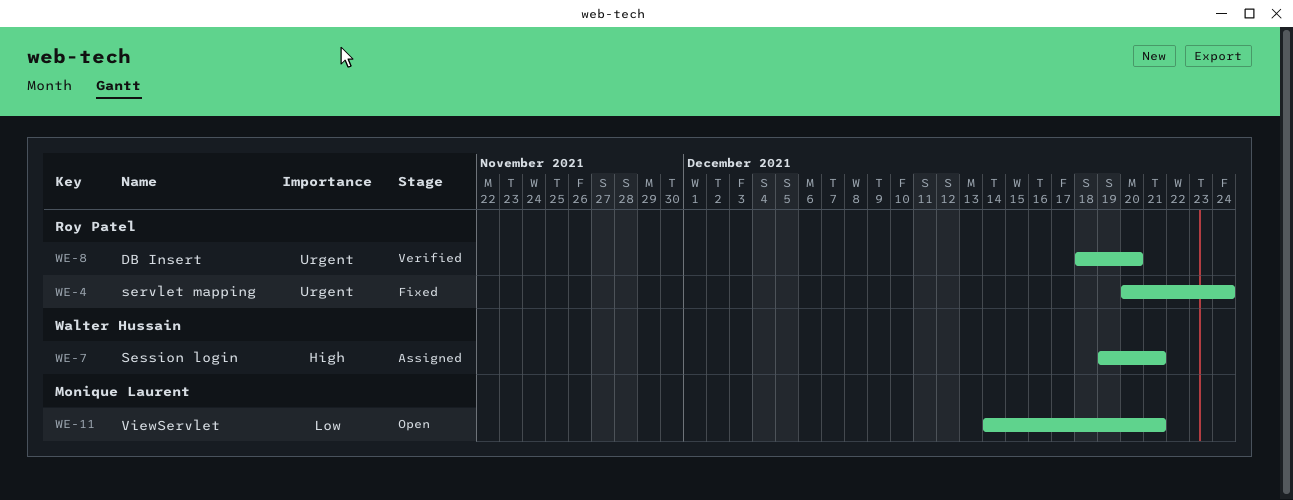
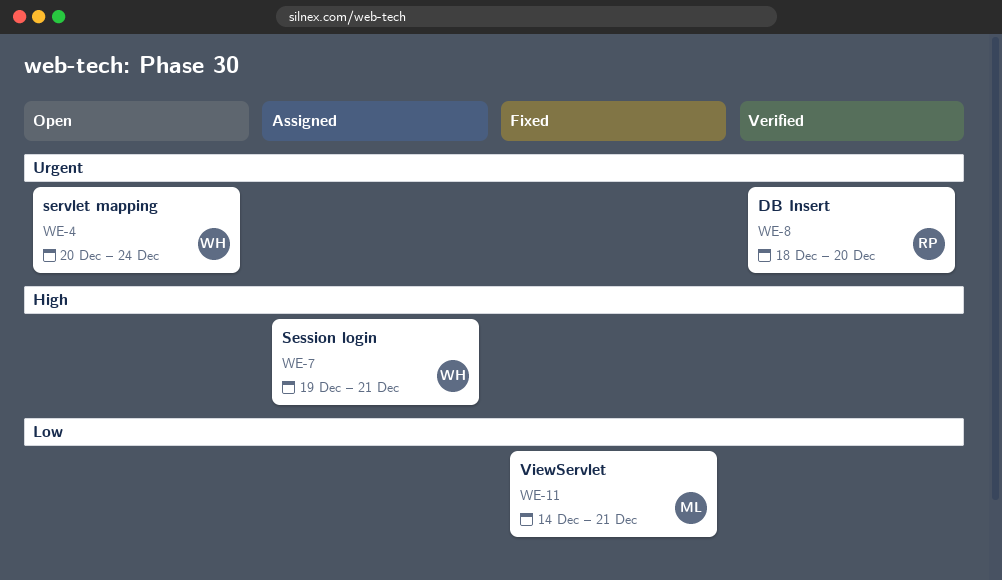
WE-4, status: Fixed -> Open
WE-4, owner: Roy Patel -> Walter Hussain
WE-11, status: Open -> Fixed

